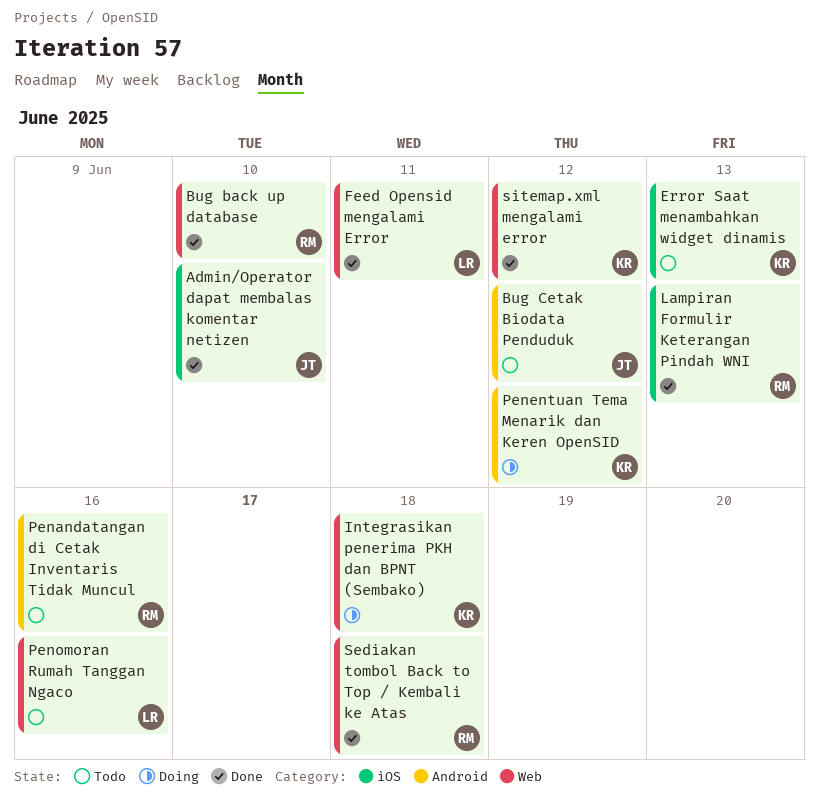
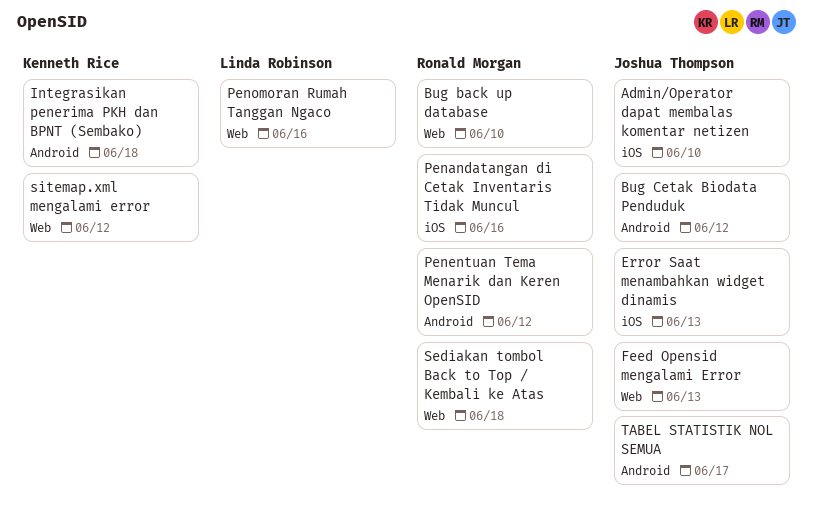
Error Saat menambahkan widget dinamis, owner: Kenneth Rice -> Joshua Thompson
Feed Opensid mengalami Error, owner: Linda Robinson -> Joshua Thompson
Feed Opensid mengalami Error, due: Jun 11 -> Jun 13
Integrasikan penerima PKH dan BPNT (Sembako), label: Web -> Android
Lampiran Formulir Keterangan Pindah WNI: present -> none
Penandatangan di Cetak Inventaris Tidak Muncul, label: Android -> iOS
Penentuan Tema Menarik dan Keren OpenSID, owner: Kenneth Rice -> Ronald Morgan
TABEL STATISTIK NOL SEMUA: none -> present

